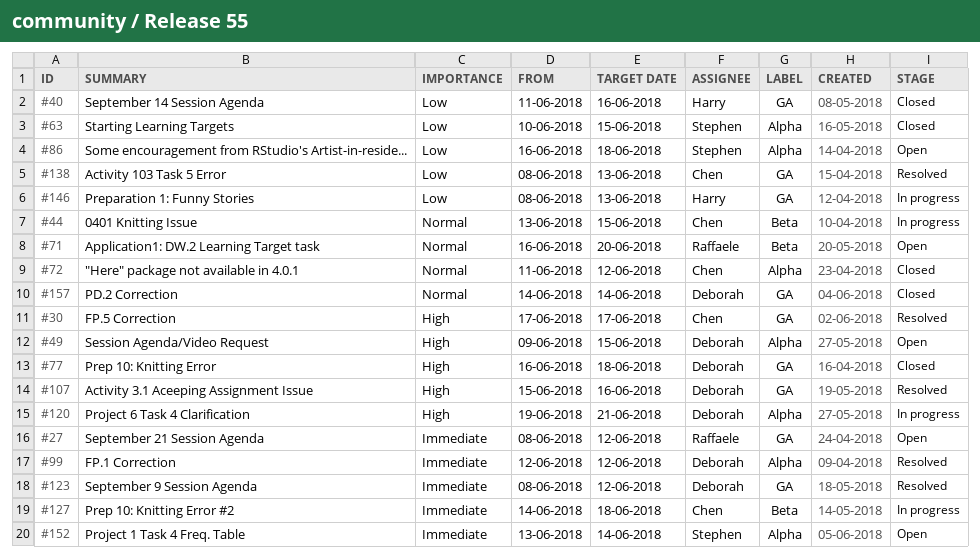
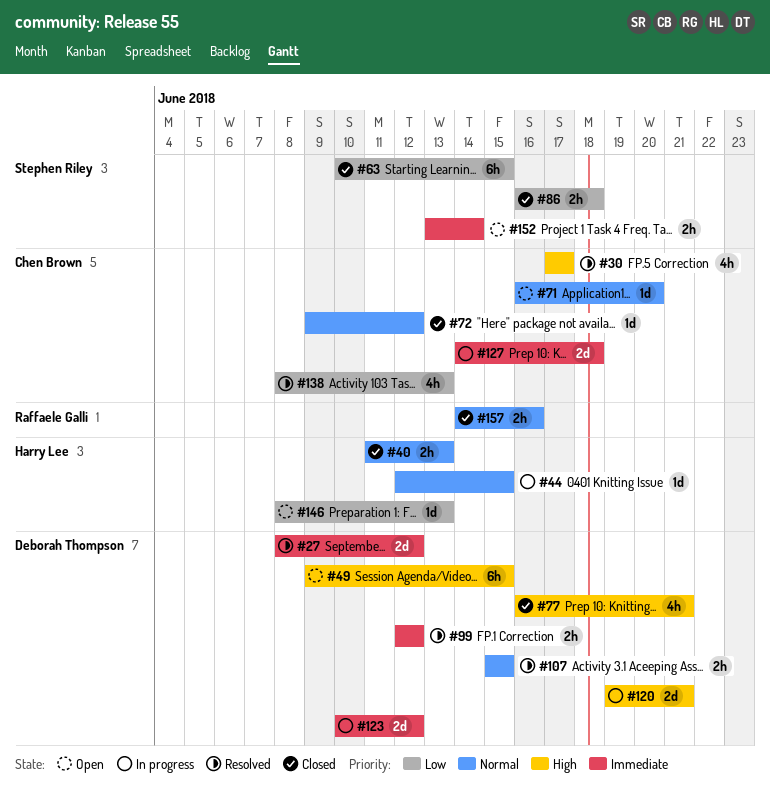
#27, status: Open -> Resolved
#27, owner: Raffaele Galli -> Deborah Thompson
#40, priority: Low -> Normal
#40, due: Jun 16 -> Jun 13
#44, owner: Chen Brown -> Harry Lee
#44, start: Jun 13 -> Jun 12
#71, owner: Raffaele Galli -> Chen Brown
#72, start: Jun 11 -> Jun 9
#77, due: Jun 18 -> Jun 21
#86, status: Open -> Closed
#107, priority: High -> Normal
#107, due: Jun 16 -> Jun 15
#123, status: Resolved -> In progress
#123, start: Jun 8 -> Jun 10
#146, status: In progress -> Open
#157, owner: Deborah Thompson -> Raffaele Galli
#157, due: Jun 14 -> Jun 16

